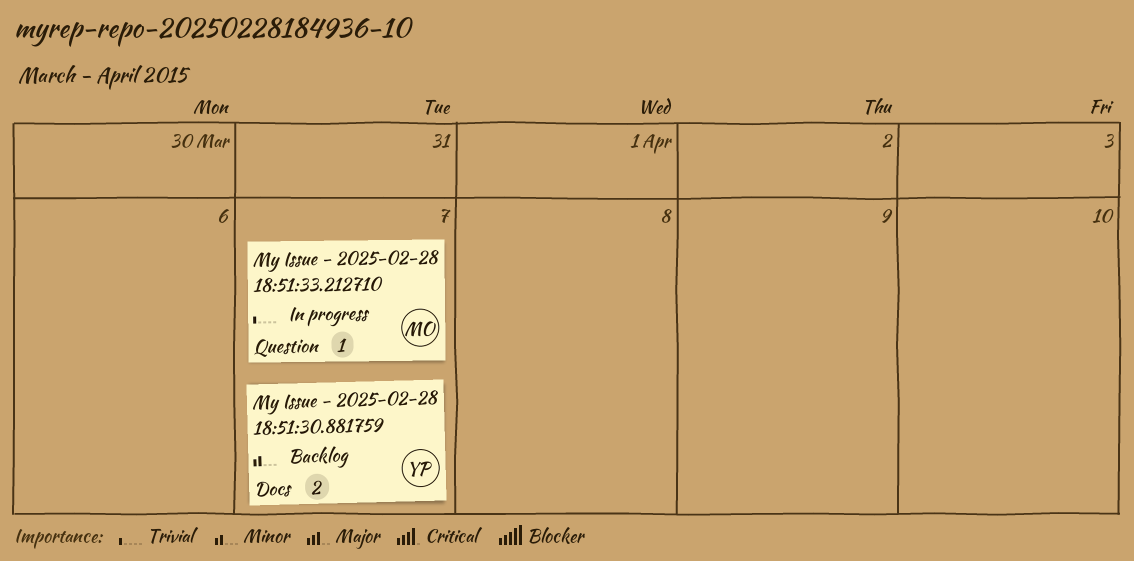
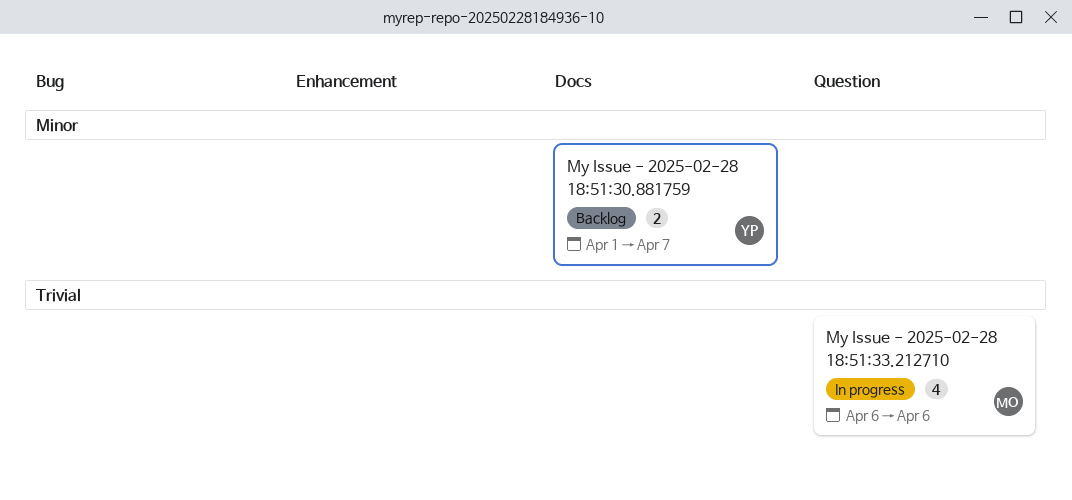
My Issue - 2025-02-28 18:51:33.212710, estimate: 1 -> 4
My Issue - 2025-02-28 18:51:33.212710, due: Apr 7 -> Apr 6

